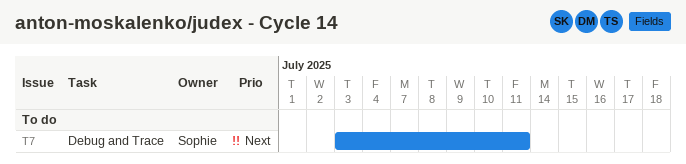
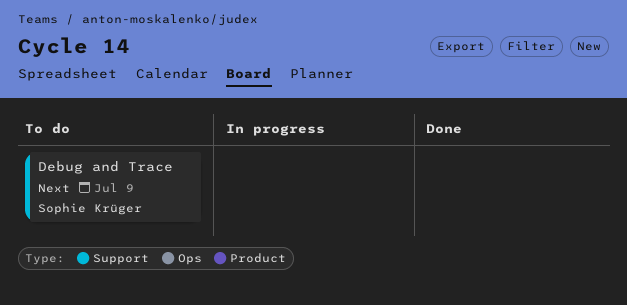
Debug and Trace, due: Jul 11 -> Jul 9

